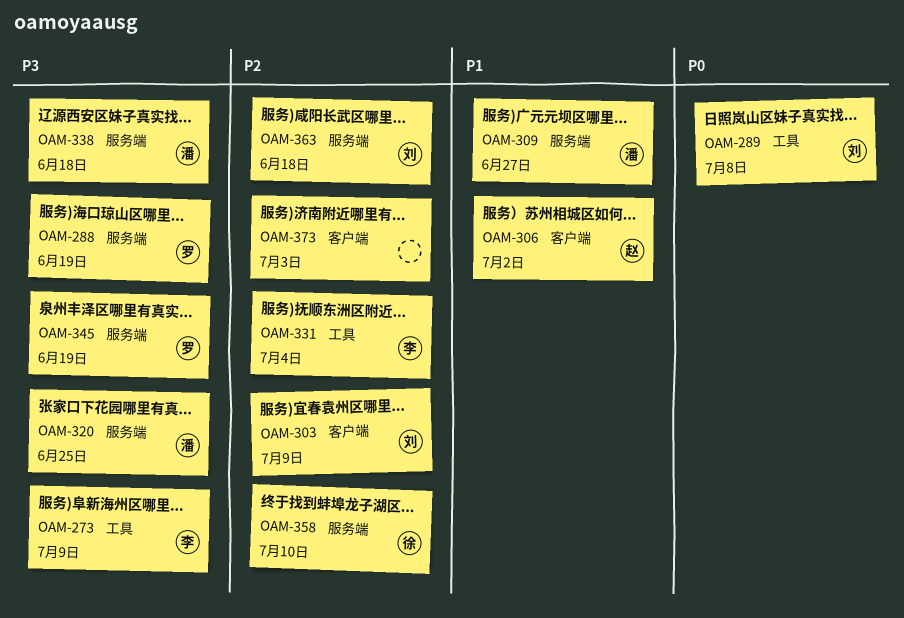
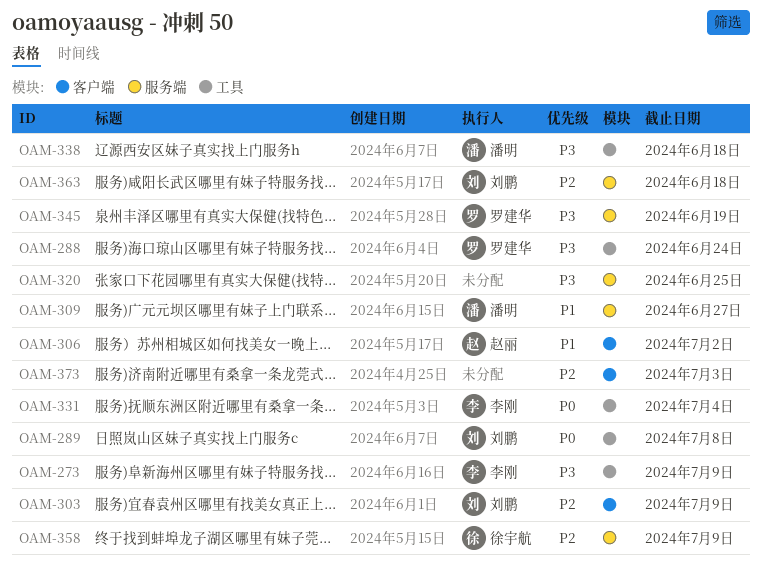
OAM-288, label: 服务端 -> 工具
OAM-288, due: Jun 19 -> Jun 24
OAM-320, owner: 潘明 -> none
OAM-331, priority: P2 -> P0
OAM-338, label: 服务端 -> 工具
OAM-358, due: Jul 10 -> Jul 9

